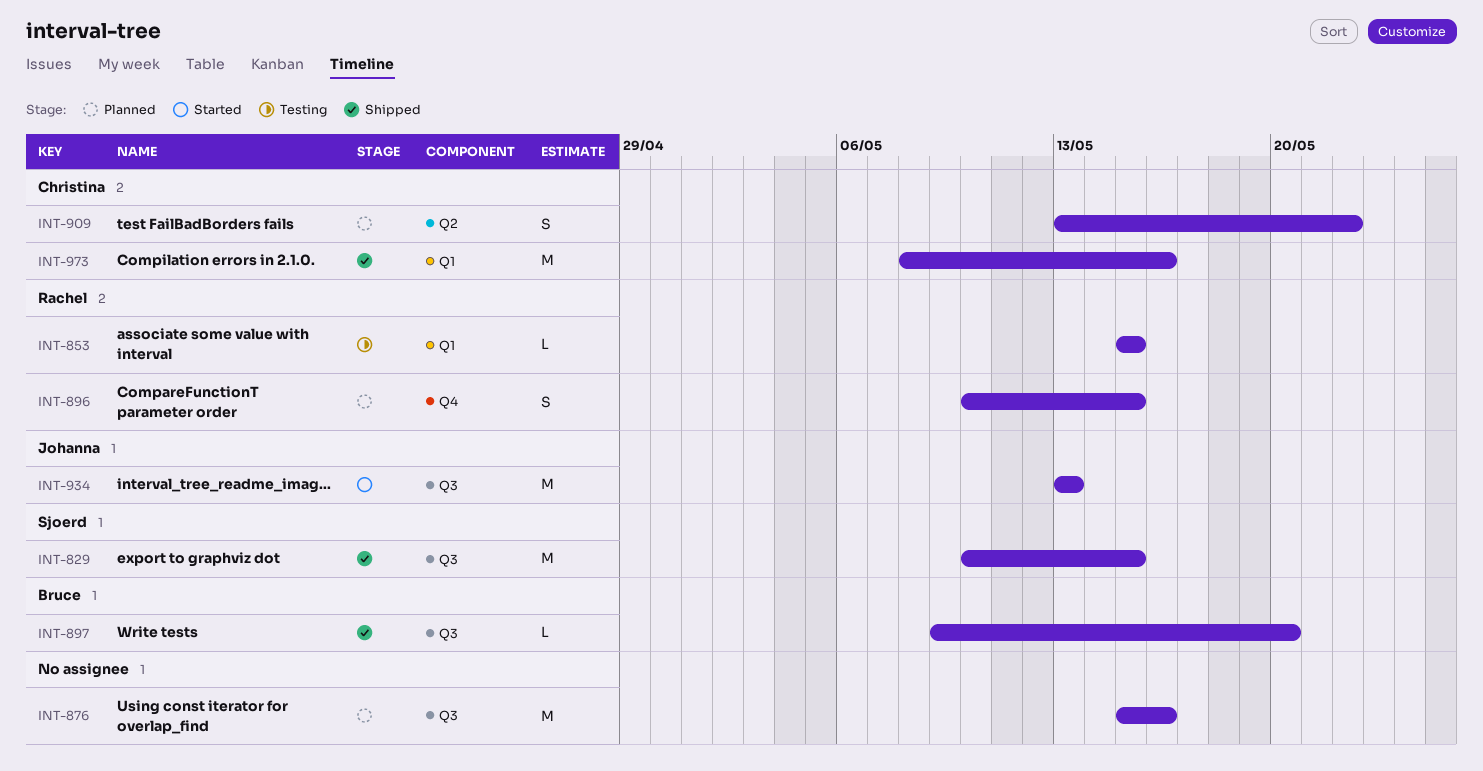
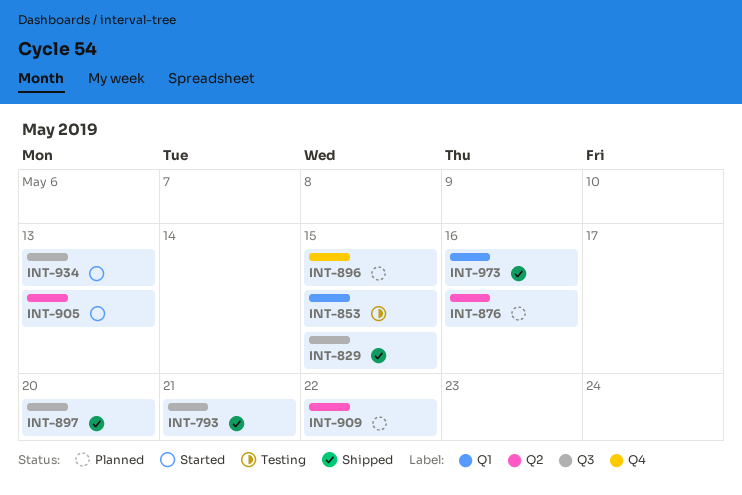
INT-793: none -> present
INT-876, label: Q3 -> Q2
INT-905: none -> present

